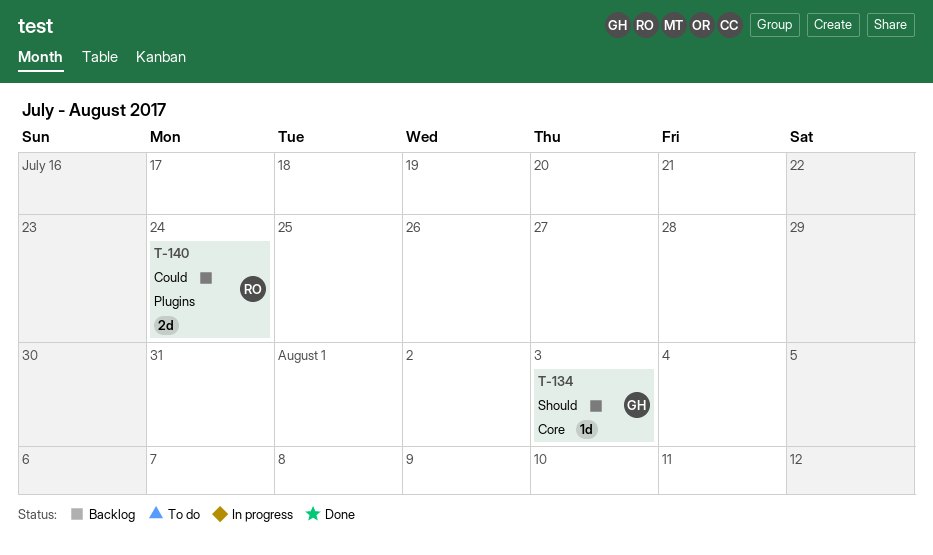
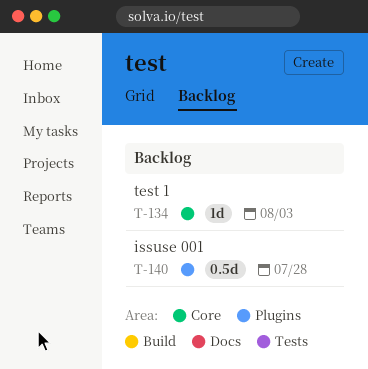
T-140, estimate: 2d -> 0.5d
T-140, due: Jul 24 -> Jul 28

